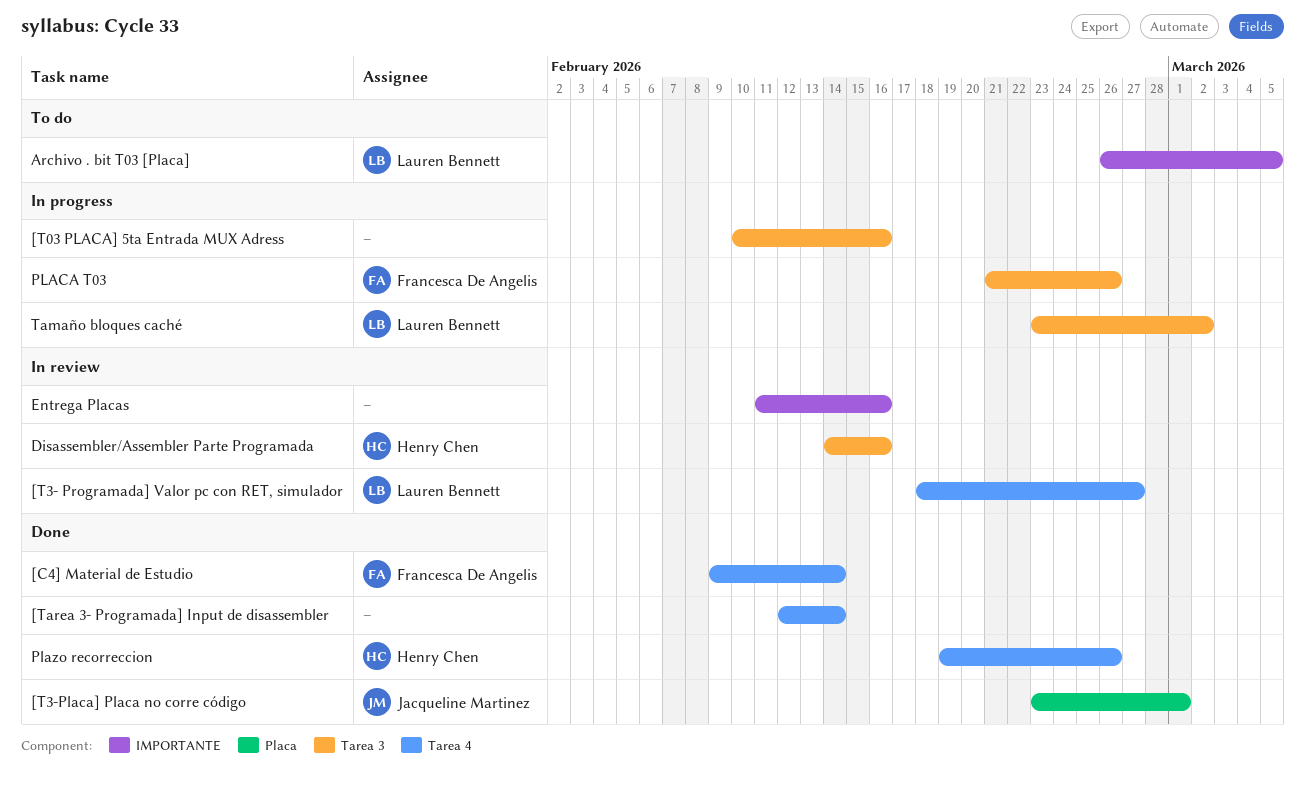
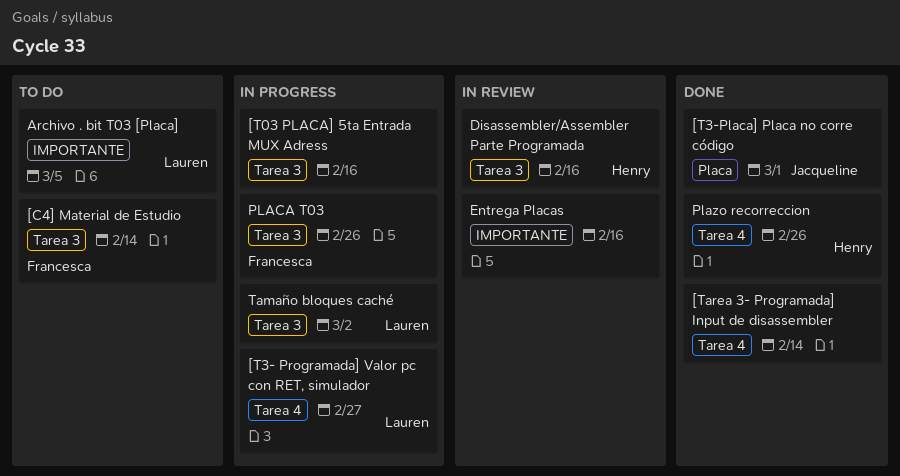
[C4] Material de Estudio, status: Done -> To do
[C4] Material de Estudio, label: Tarea 4 -> Tarea 3
[T3- Programada] Valor pc con RET, simulador, status: In review -> In progress

